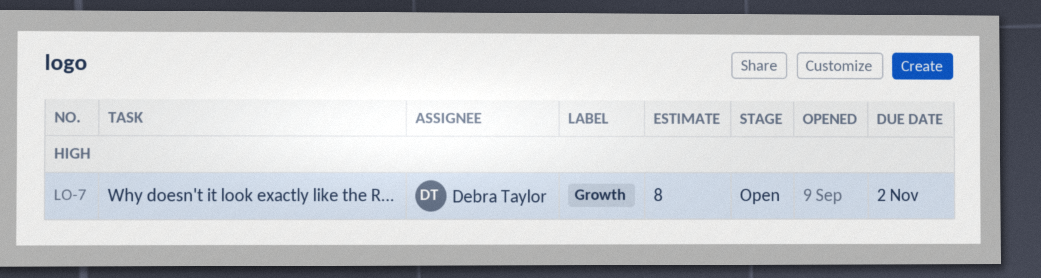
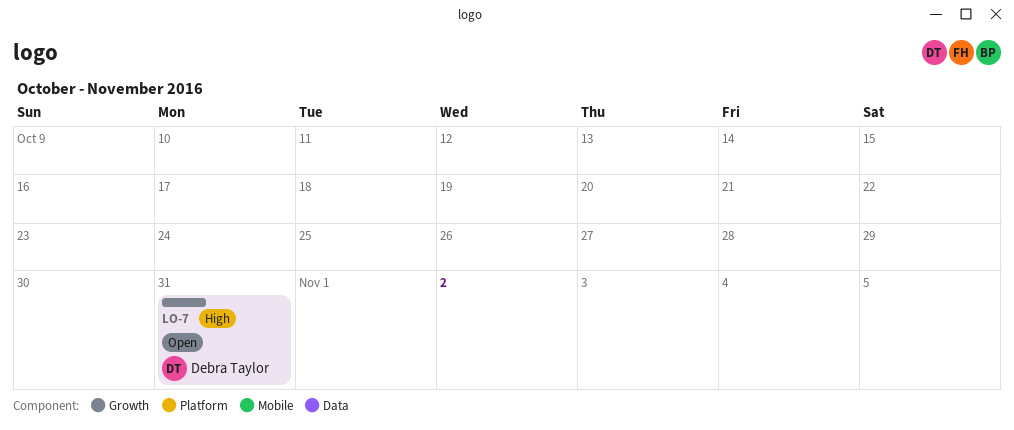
LO-7, due: Nov 2 -> Oct 31

